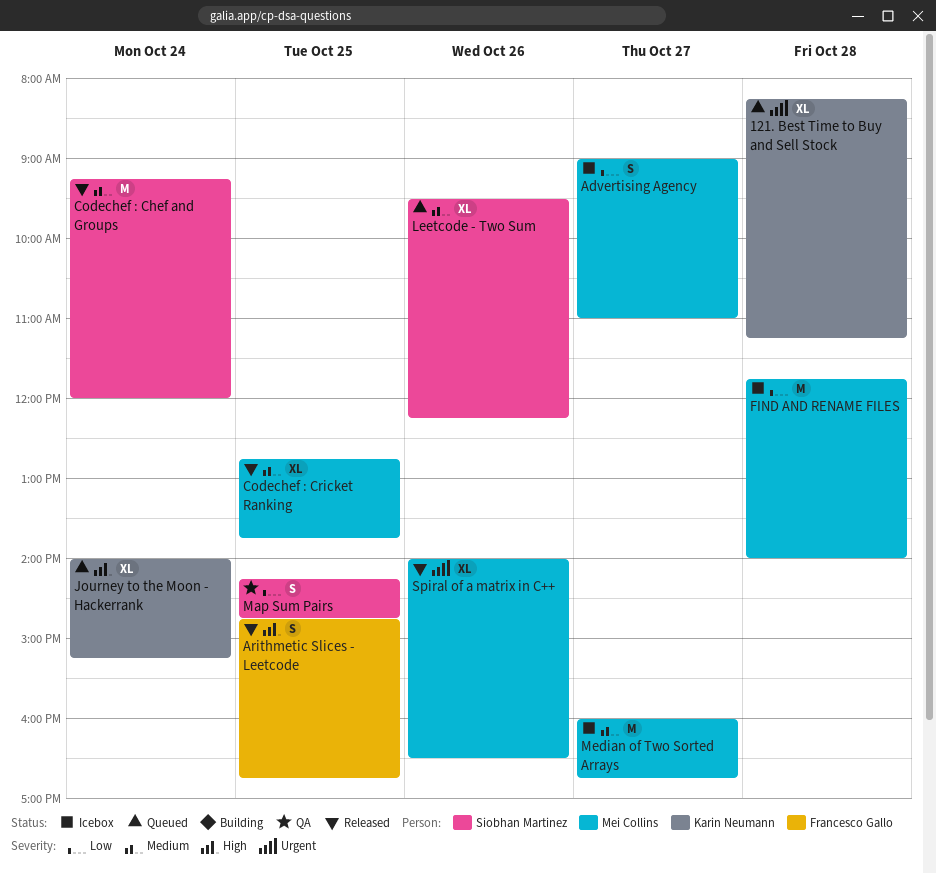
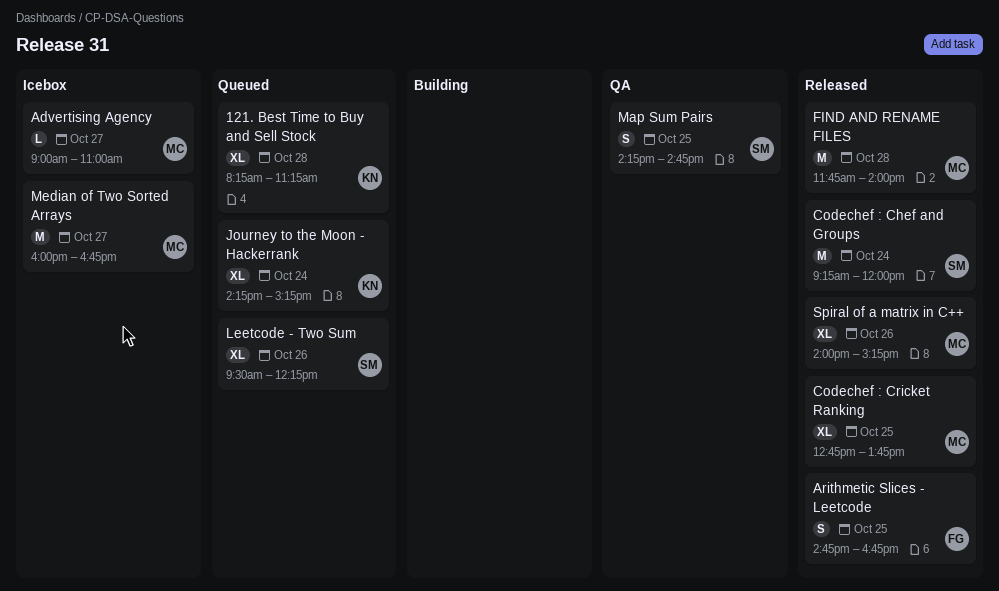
Advertising Agency, estimate: S -> L
FIND AND RENAME FILES, status: Icebox -> Released
Journey to the Moon - Hackerrank, begins: 14:00 -> 14:15
Spiral of a matrix in C++, ends: 16:30 -> 15:15

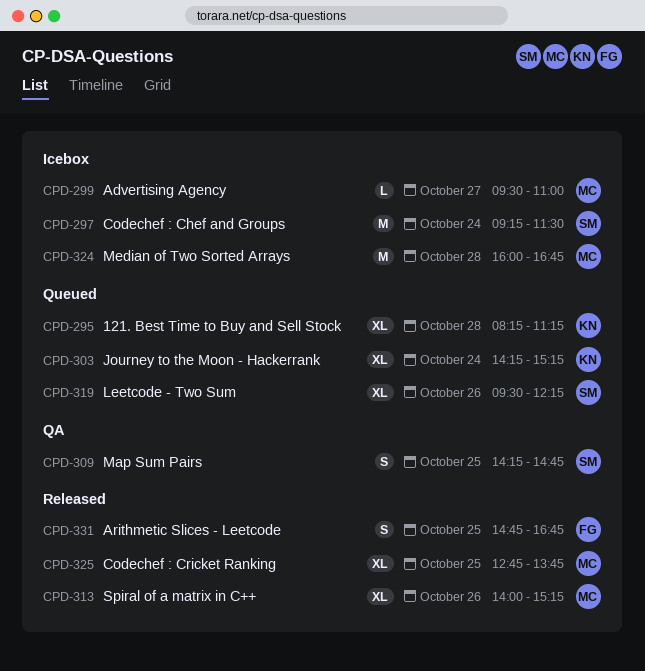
Advertising Agency, begins: 09:00 -> 09:30
Codechef : Chef and Groups, status: Released -> Icebox
Codechef : Chef and Groups, ends: 12:00 -> 11:30
FIND AND RENAME FILES: present -> none
Median of Two Sorted Arrays, day: Oct 27 -> Oct 28

